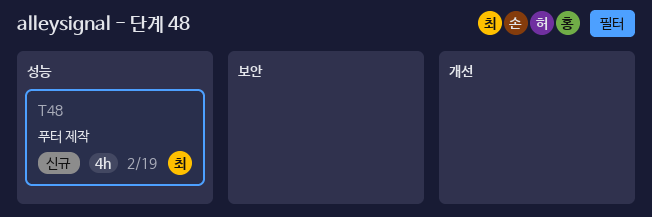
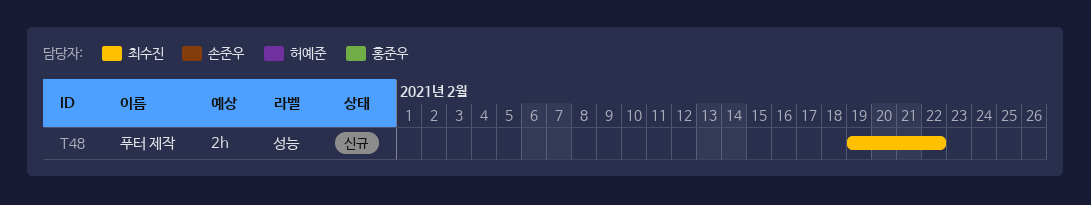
T48, estimate: 4h -> 2h
T48, due: Feb 19 -> Feb 22

